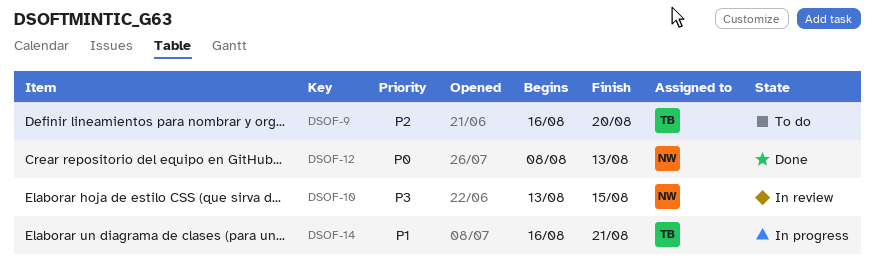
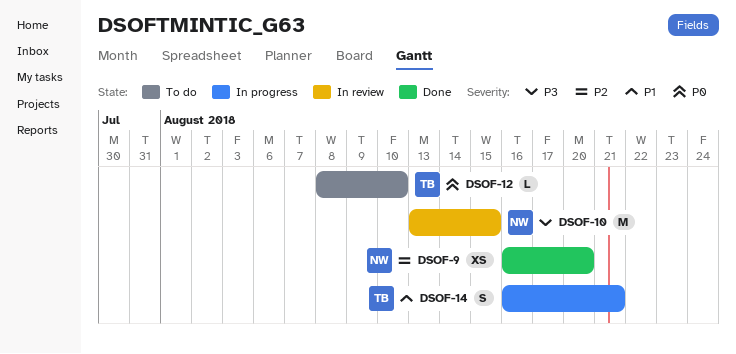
DSOF-9, status: To do -> Done
DSOF-9, owner: TB -> NW
DSOF-12, status: Done -> To do
DSOF-12, owner: NW -> TB
DSOF-12, due: Aug 13 -> Aug 10

